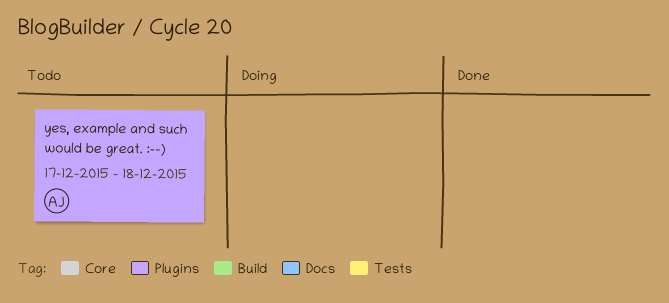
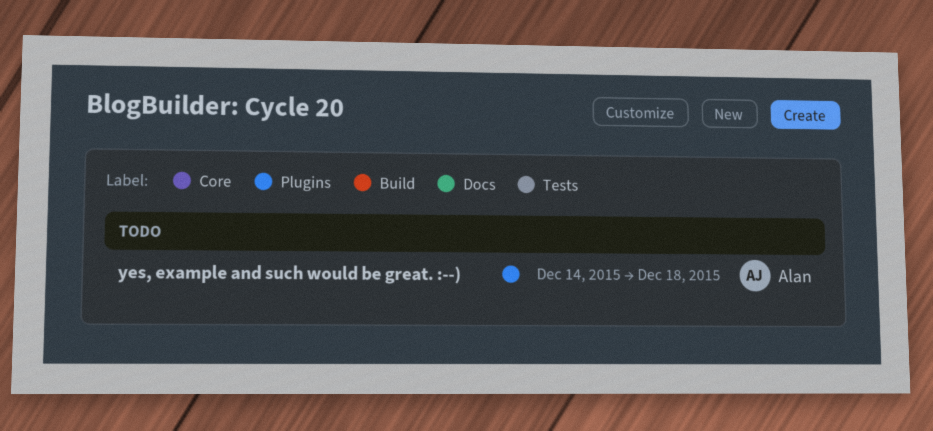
yes, example and such would be great. :--), start: Dec 17 -> Dec 14

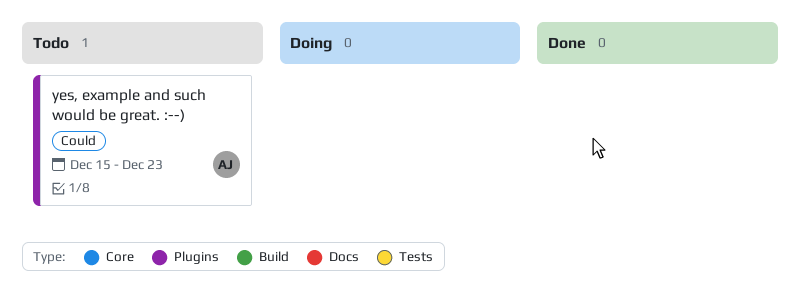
yes, example and such would be great. :--), start: Dec 14 -> Dec 15
yes, example and such would be great. :--), due: Dec 18 -> Dec 23

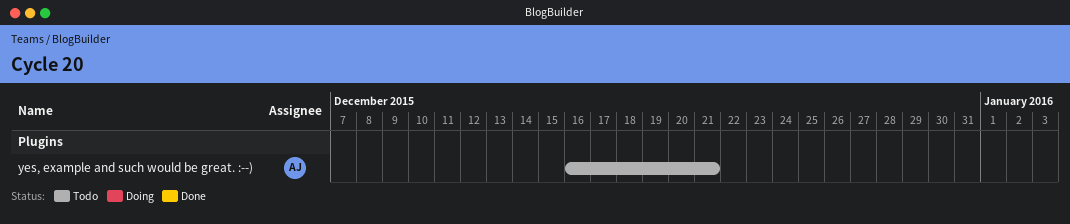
yes, example and such would be great. :--), start: Dec 15 -> Dec 16
yes, example and such would be great. :--), due: Dec 23 -> Dec 21

